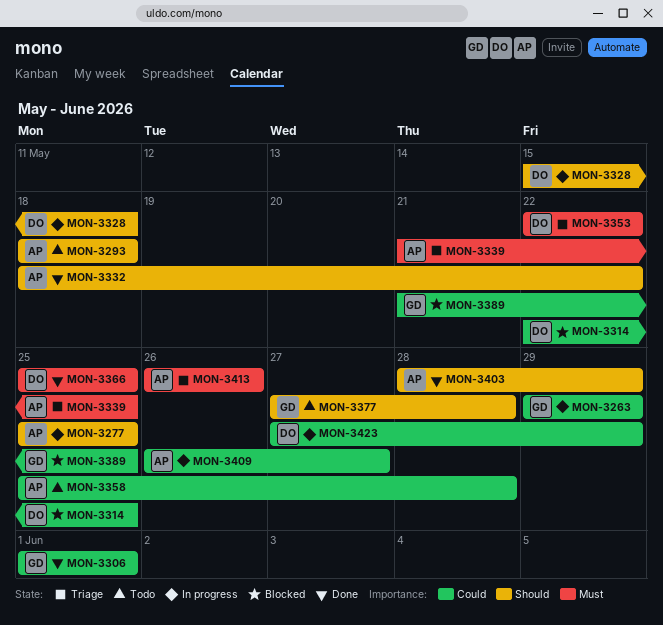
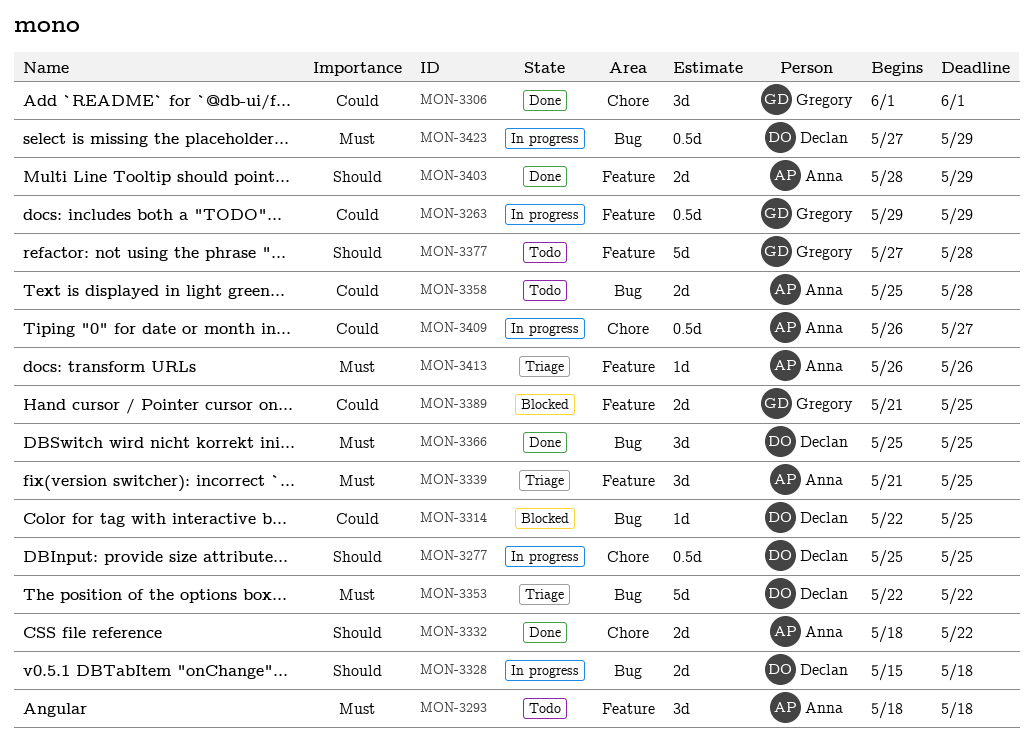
MON-3277, owner: Anna -> Declan
MON-3293, priority: Should -> Must
MON-3423, priority: Could -> Must

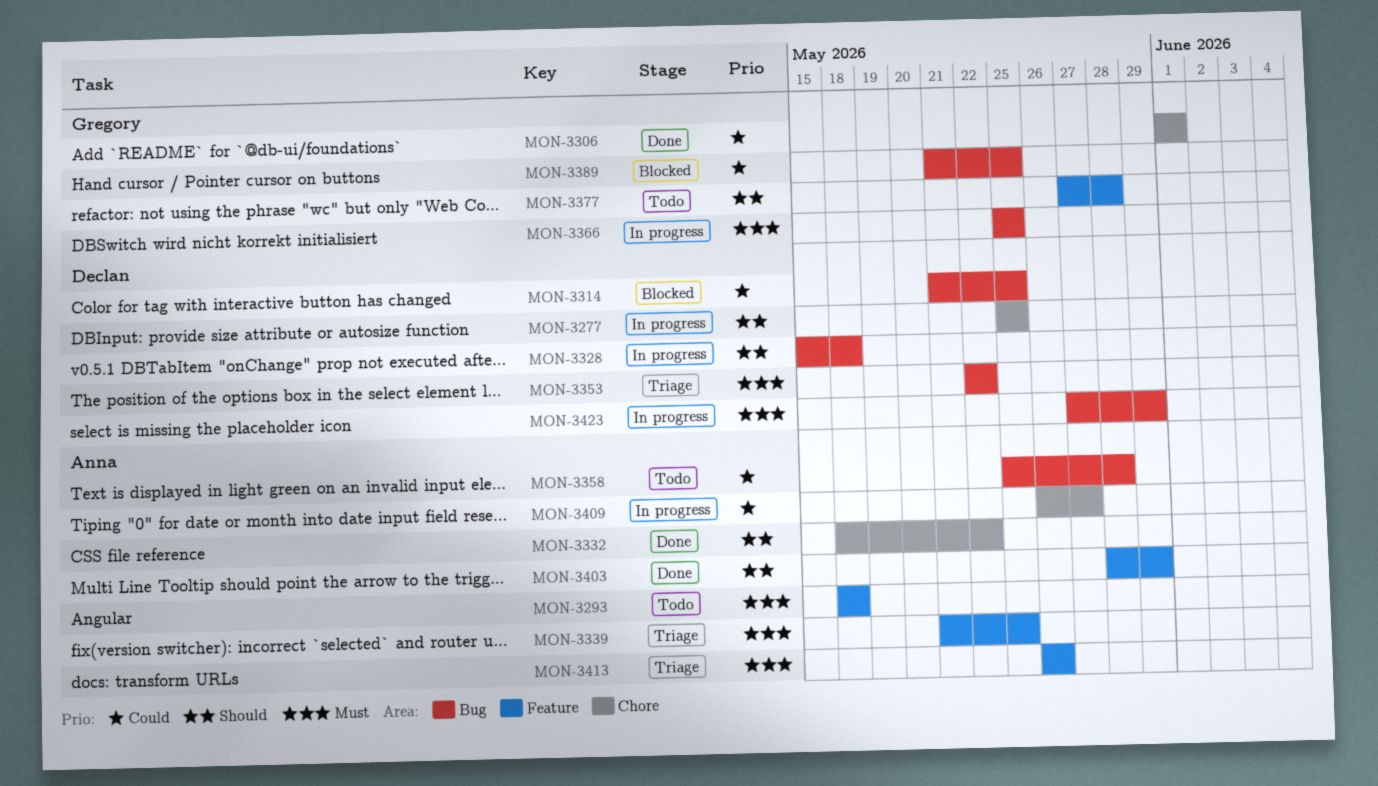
MON-3263: present -> none
MON-3314, start: May 22 -> May 21
MON-3366, status: Done -> In progress
MON-3366, owner: Declan -> Gregory
MON-3389, label: Feature -> Bug

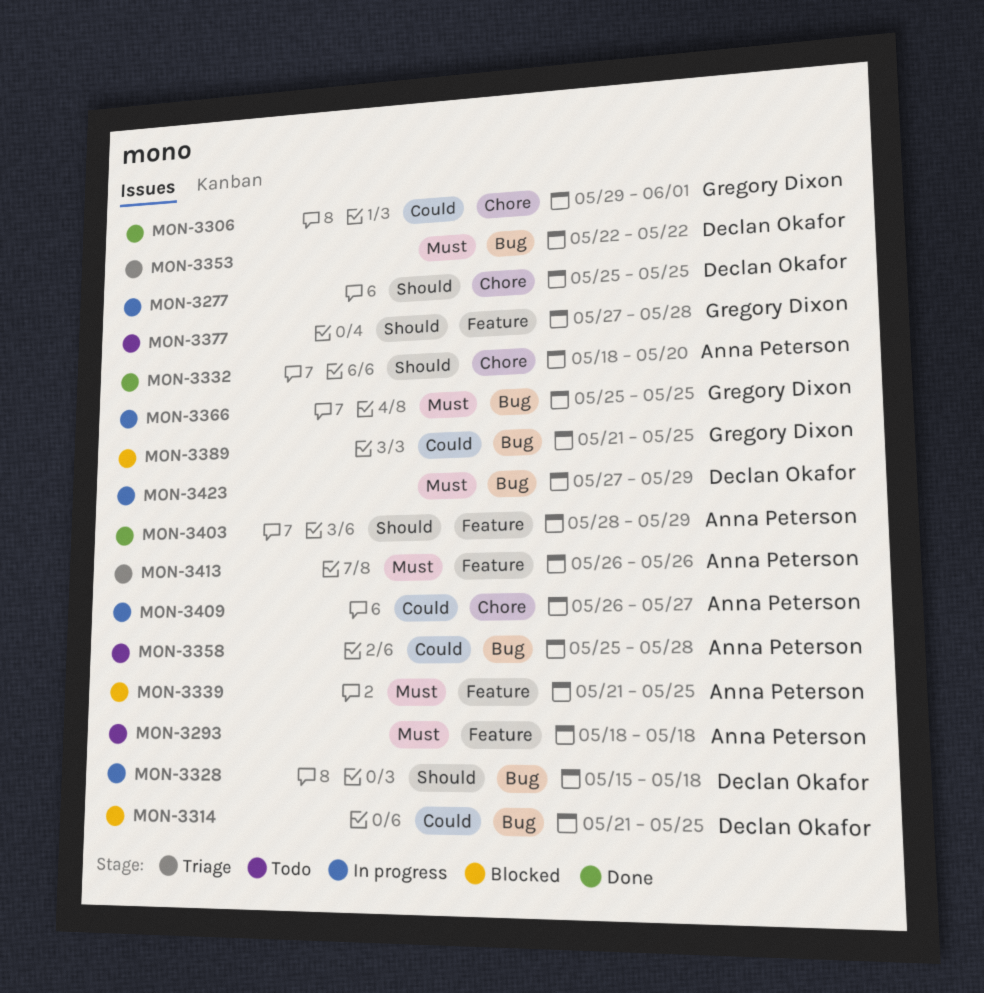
MON-3306, start: Jun 1 -> May 29
MON-3332, due: May 22 -> May 20
MON-3339, status: Triage -> Blocked

